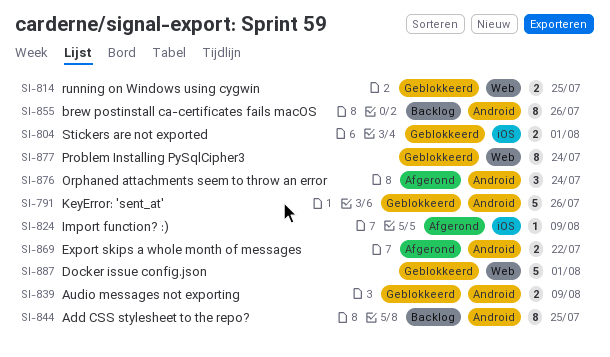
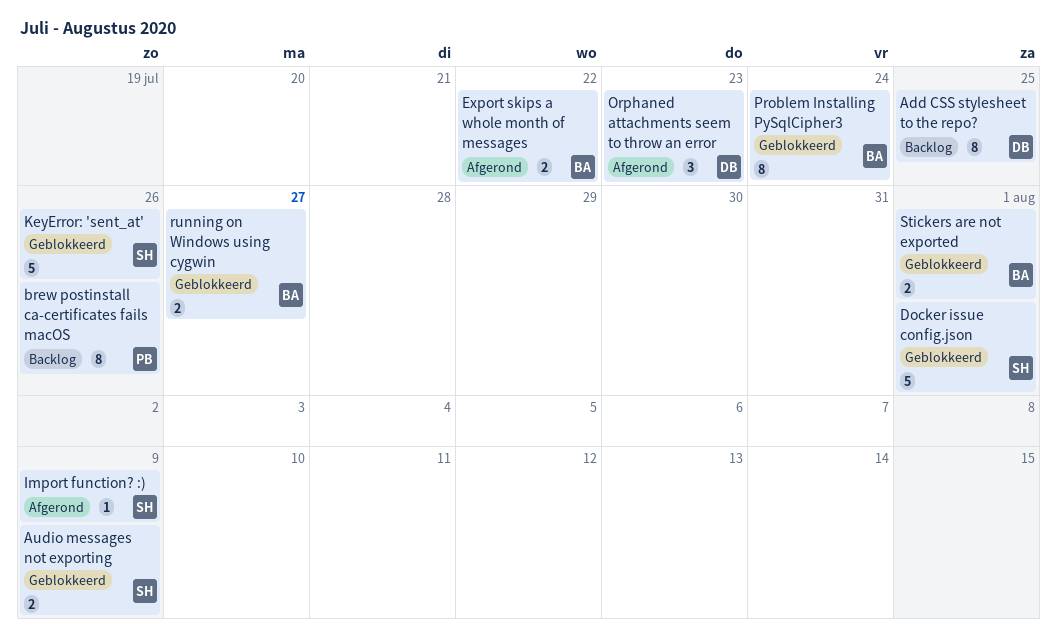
Orphaned attachments seem to throw an error, due: Jul 24 -> Jul 23
running on Windows using cygwin, due: Jul 25 -> Jul 27

